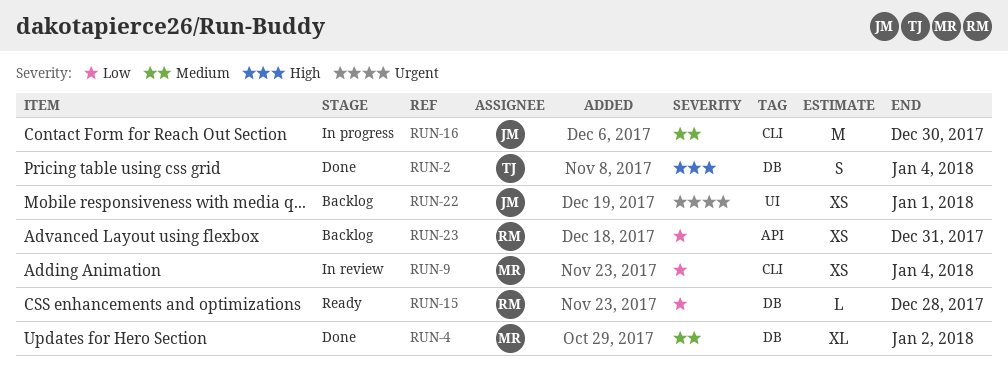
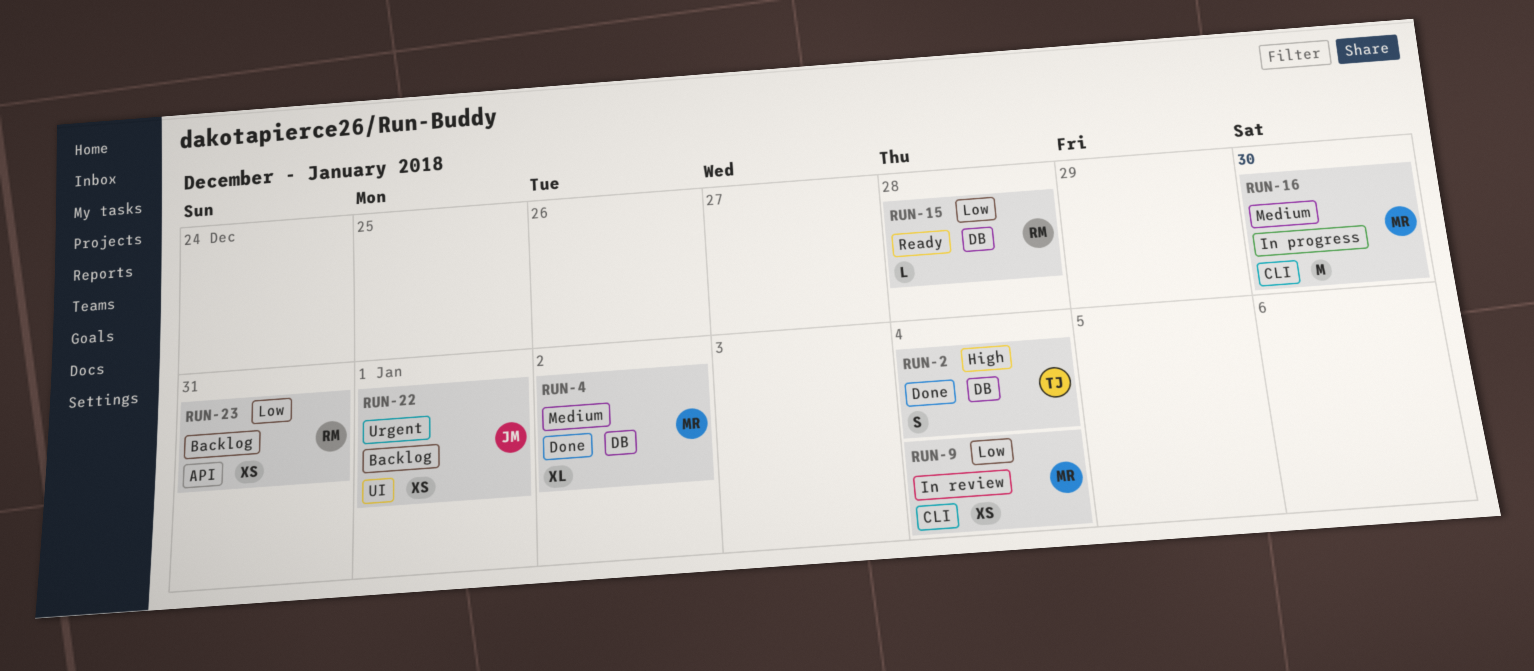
RUN-16, owner: JM -> MR

